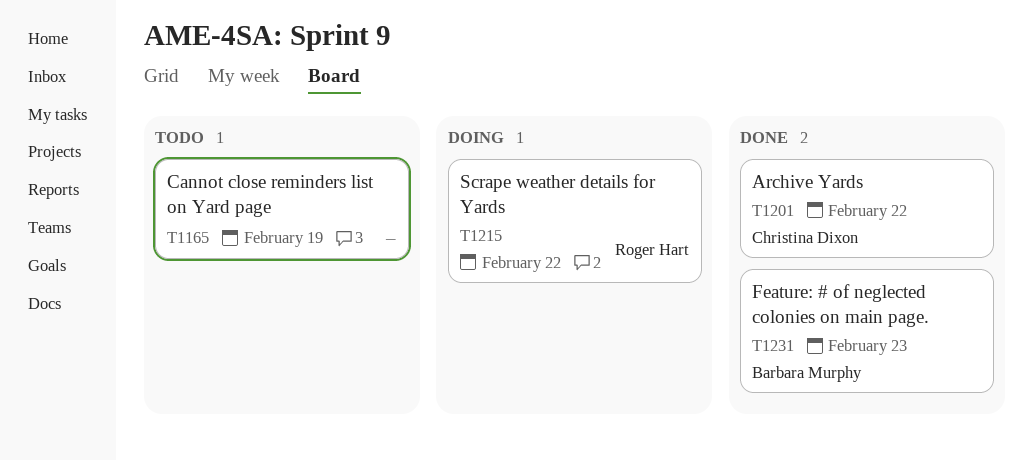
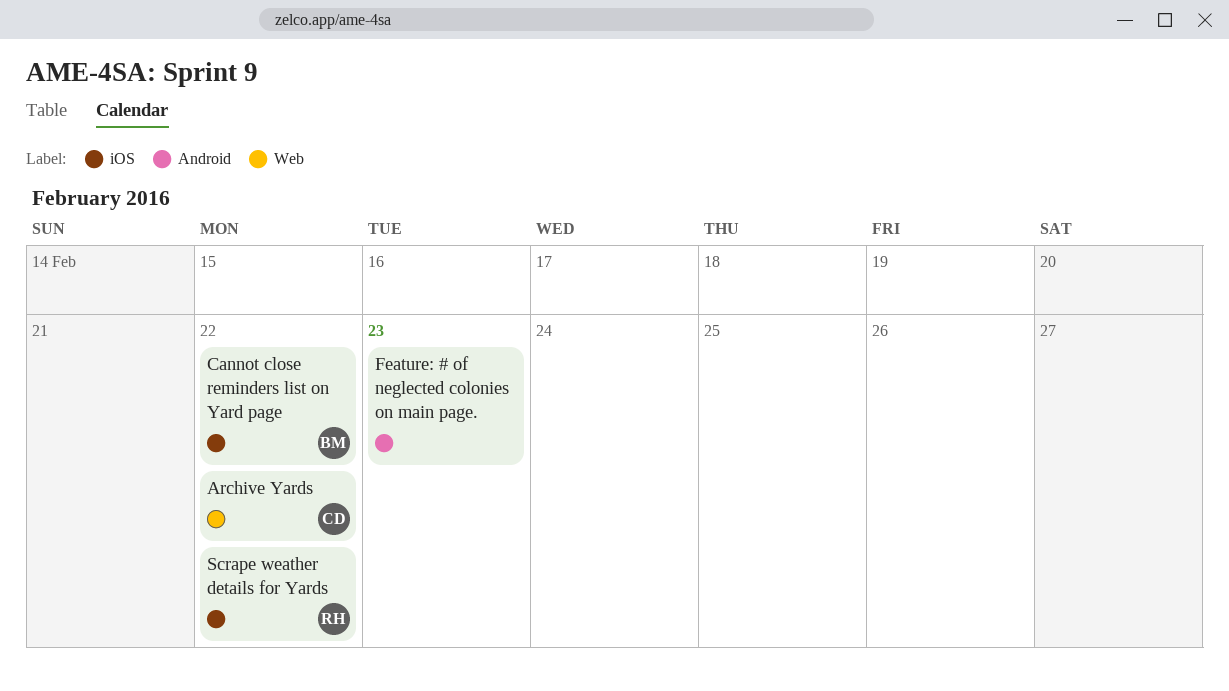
Cannot close reminders list on Yard page, owner: none -> Barbara Murphy
Cannot close reminders list on Yard page, due: Feb 19 -> Feb 22
Feature: # of neglected colonies on main page., owner: Barbara Murphy -> none

